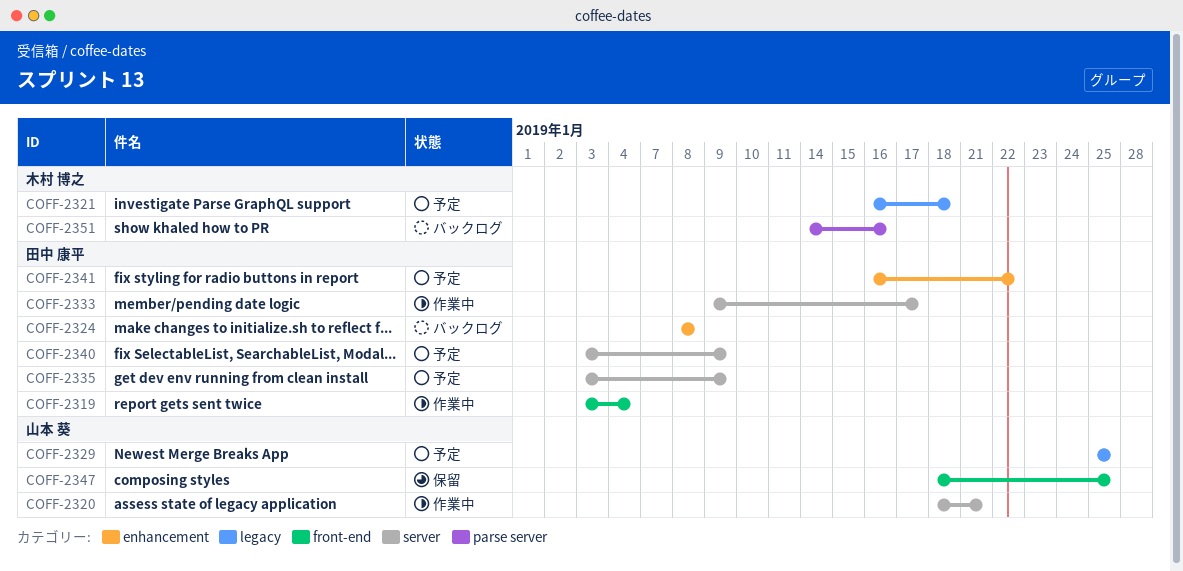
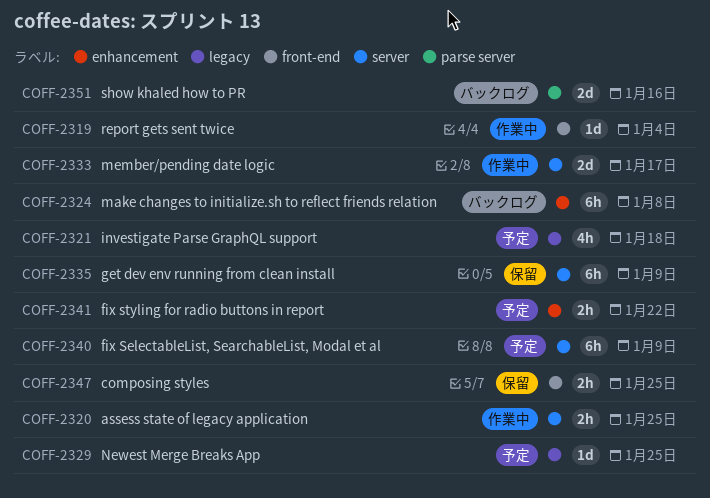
COFF-2320, due: Jan 21 -> Jan 25
COFF-2335, status: 予定 -> 保留

